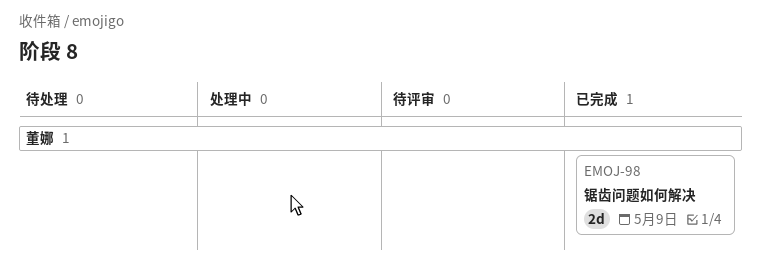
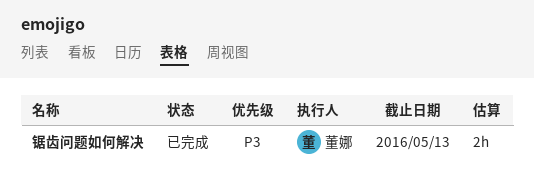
锯齿问题如何解决, estimate: 2d -> 2h
锯齿问题如何解决, due: May 9 -> May 13

